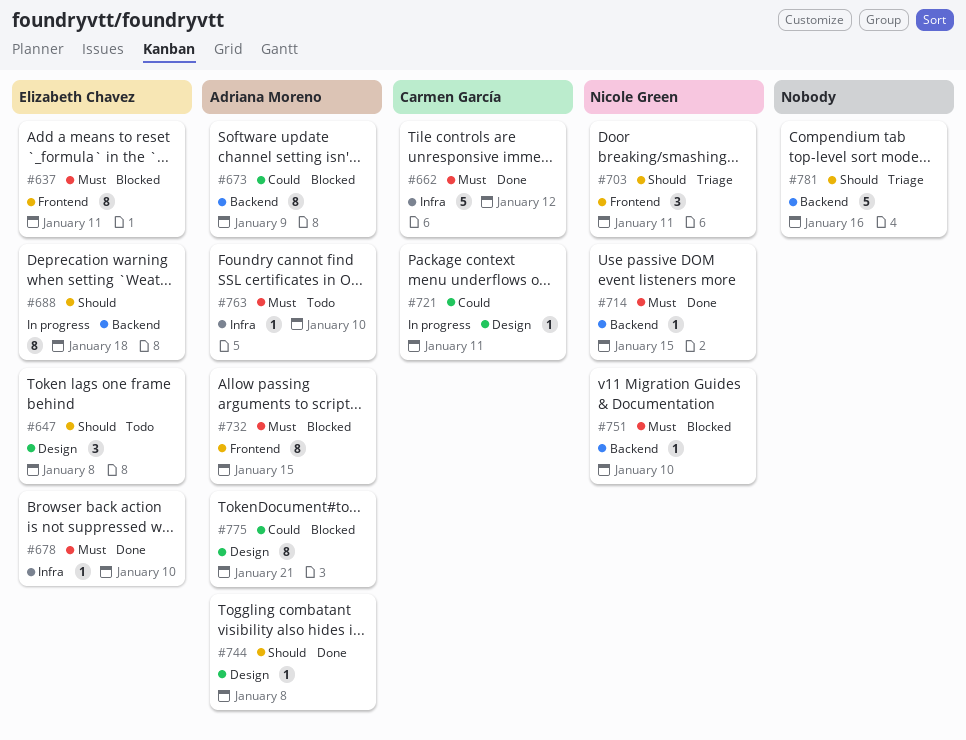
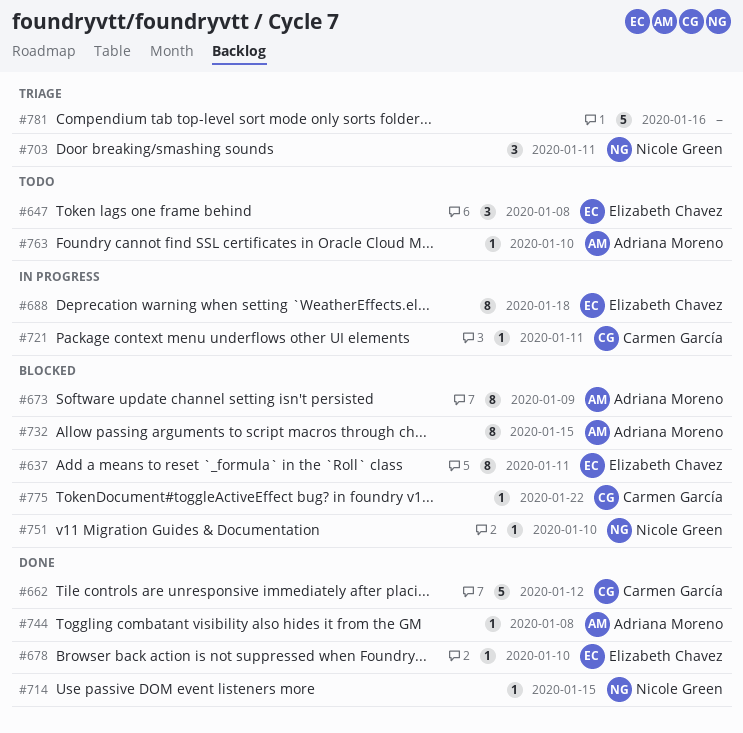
#775, owner: Adriana Moreno -> Carmen García
#775, estimate: 8 -> 1
#775, due: Jan 21 -> Jan 22

